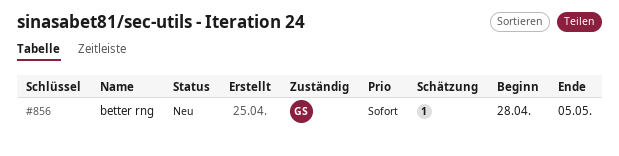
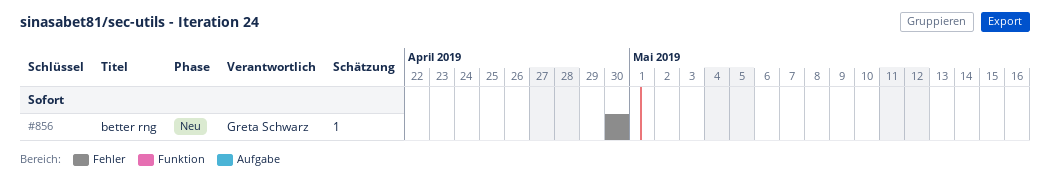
#856, start: Apr 28 -> Apr 30
#856, due: May 5 -> Apr 30

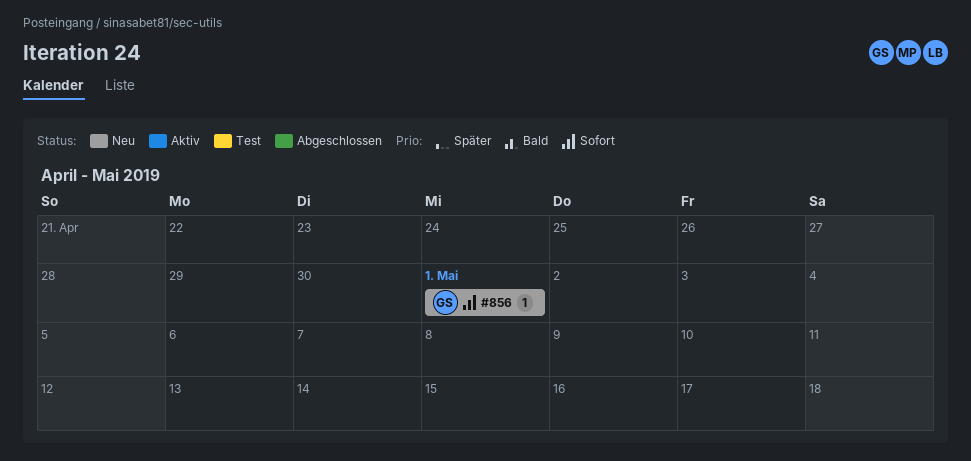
#856, start: Apr 30 -> May 1
#856, due: Apr 30 -> May 1

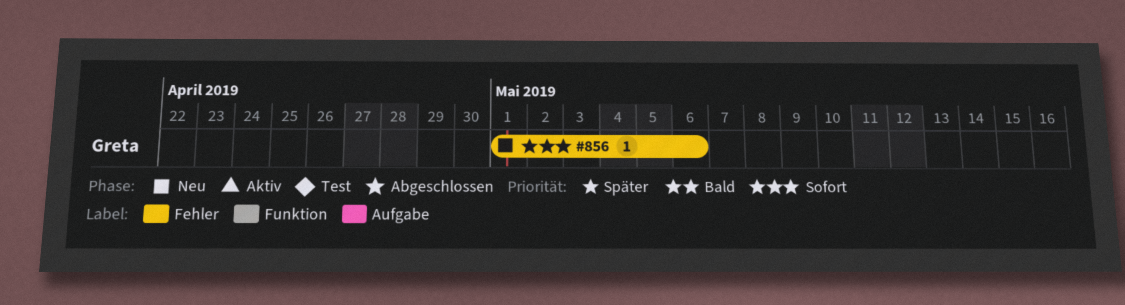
#856, due: May 1 -> May 6

